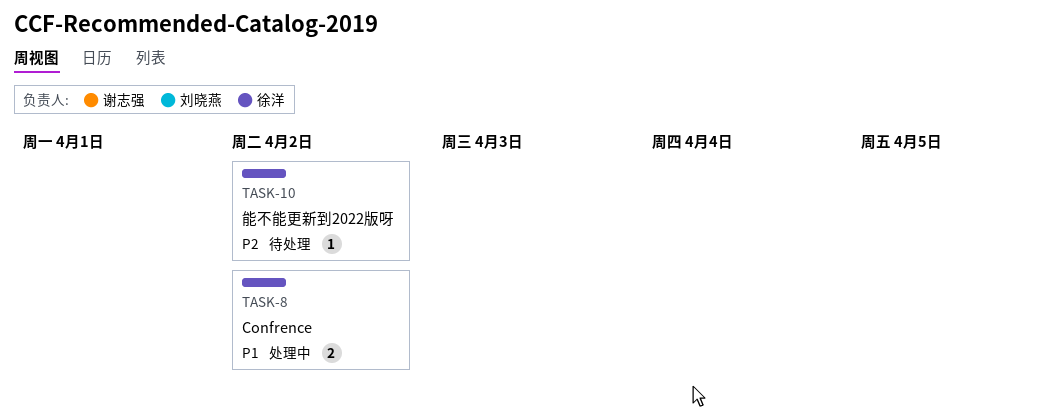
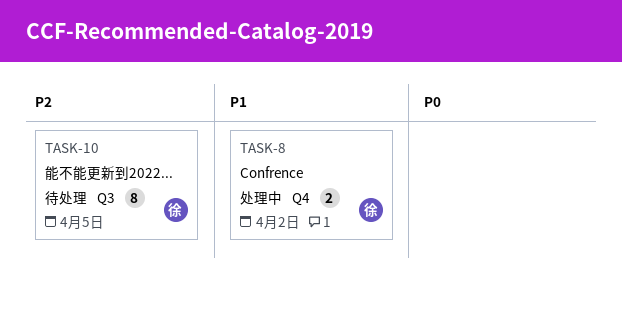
TASK-10, estimate: 1 -> 8
TASK-10, due: Apr 2 -> Apr 5

